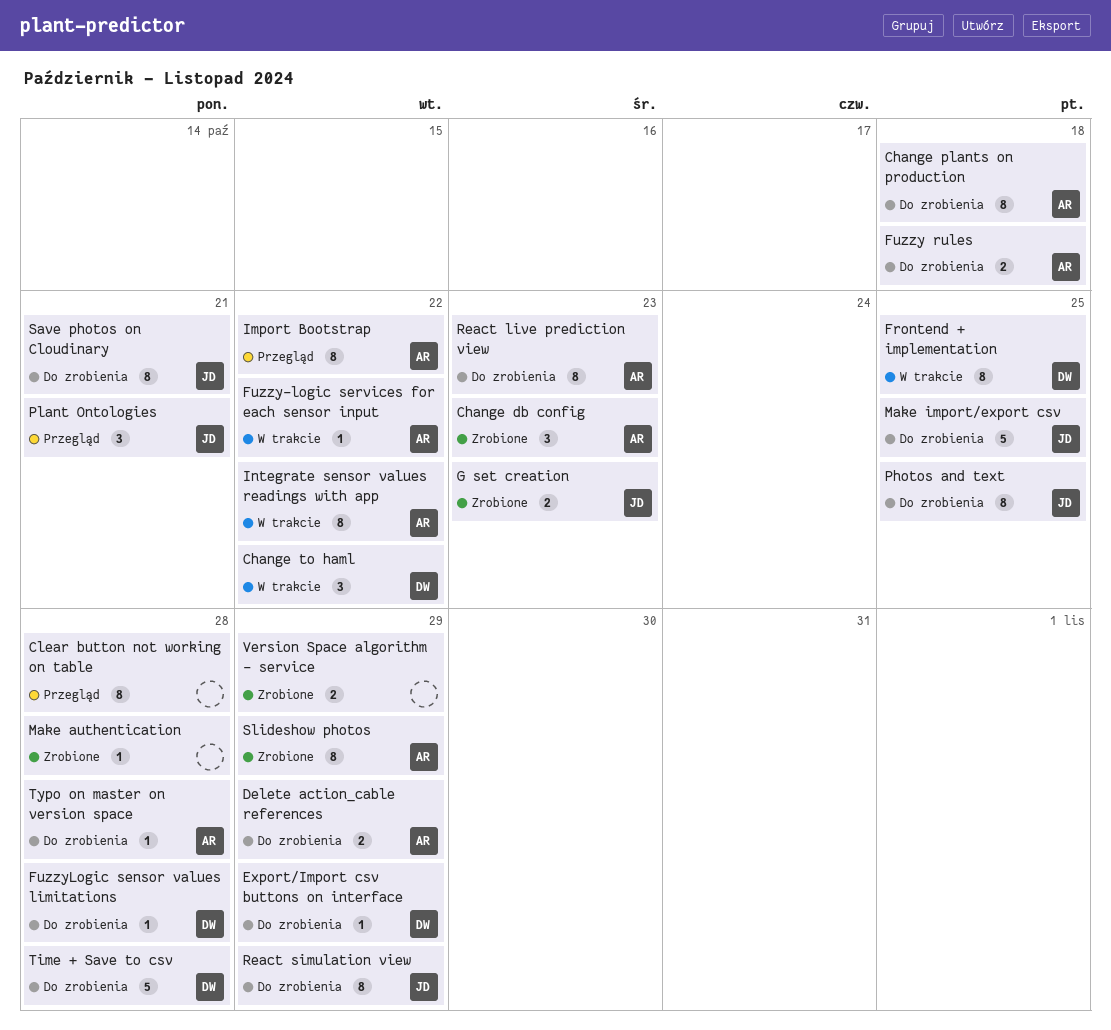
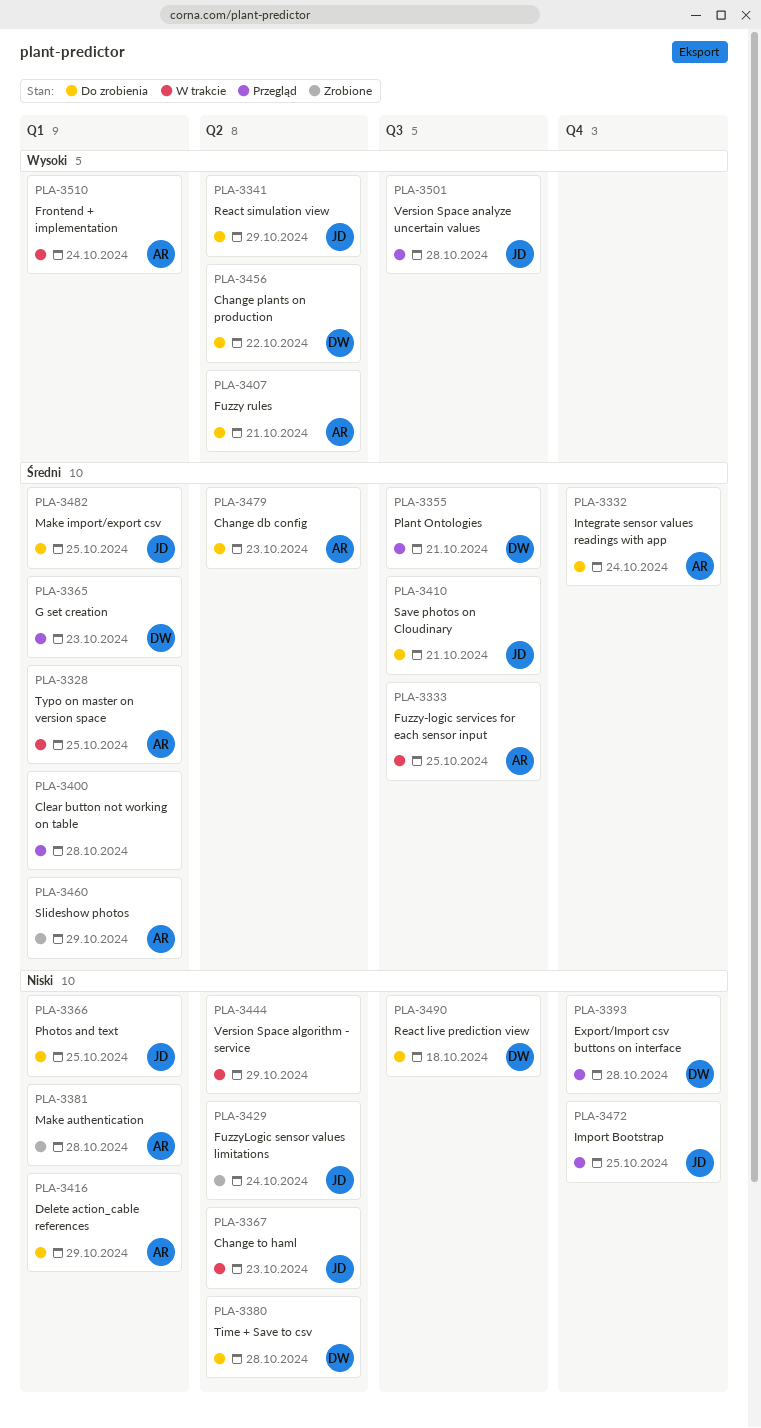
Change db config, status: Zrobione -> Do zrobienia
Change plants on production, owner: AR -> DW
Change plants on production, due: Oct 18 -> Oct 22
Change to haml, owner: DW -> JD
Change to haml, due: Oct 22 -> Oct 23
Export/Import csv buttons on interface, status: Do zrobienia -> Przegląd
Export/Import csv buttons on interface, due: Oct 29 -> Oct 28
Frontend + implementation, owner: DW -> AR
Frontend + implementation, due: Oct 25 -> Oct 24
Fuzzy rules, due: Oct 18 -> Oct 21
Fuzzy-logic services for each sensor input, due: Oct 22 -> Oct 25
FuzzyLogic sensor values limitations, status: Do zrobienia -> Zrobione
FuzzyLogic sensor values limitations, owner: DW -> JD
FuzzyLogic sensor values limitations, due: Oct 28 -> Oct 24
G set creation, status: Zrobione -> Przegląd
G set creation, owner: JD -> DW
Import Bootstrap, owner: AR -> JD
Import Bootstrap, due: Oct 22 -> Oct 25
Integrate sensor values readings with app, status: W trakcie -> Do zrobienia
Integrate sensor values readings with app, due: Oct 22 -> Oct 24
Make authentication, owner: none -> AR
Plant Ontologies, owner: JD -> DW
React live prediction view, owner: AR -> DW
React live prediction view, due: Oct 23 -> Oct 18
Typo on master on version space, status: Do zrobienia -> W trakcie
Typo on master on version space, due: Oct 28 -> Oct 25
Version Space algorithm - service, status: Zrobione -> W trakcie
Version Space analyze uncertain values: none -> present

